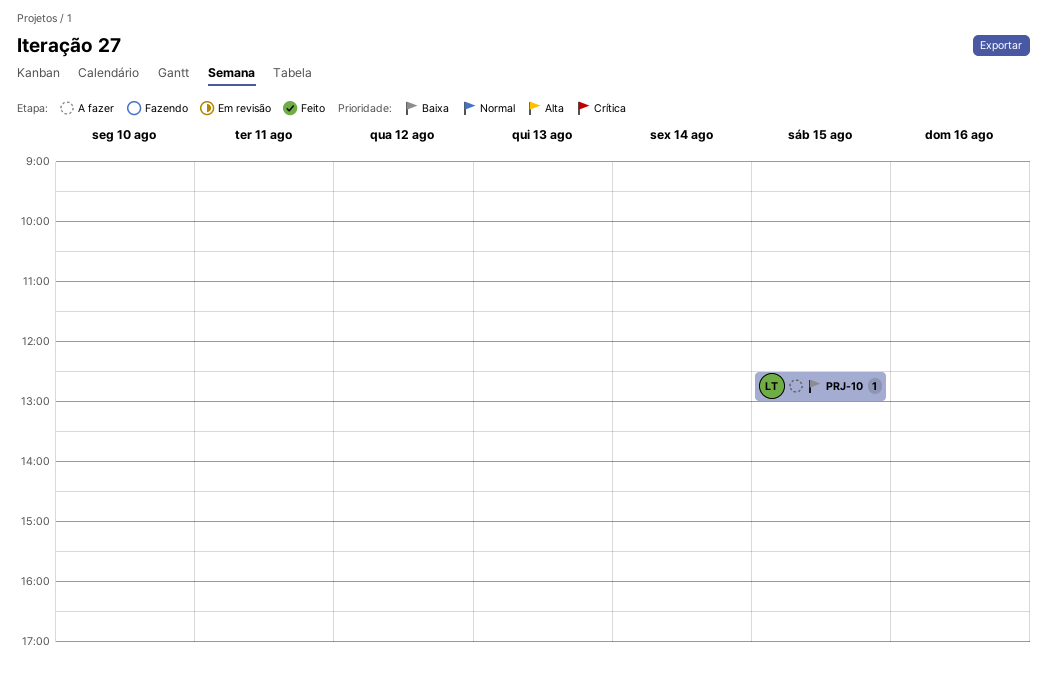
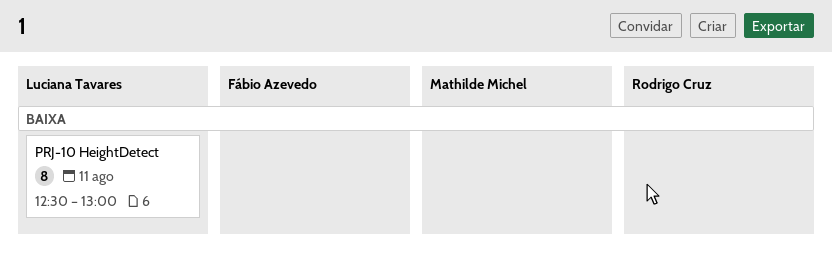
PRJ-10, estimate: 1 -> 8
PRJ-10, day: Aug 15 -> Aug 11

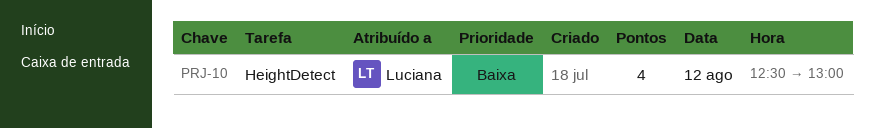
PRJ-10, estimate: 8 -> 4
PRJ-10, day: Aug 11 -> Aug 12

